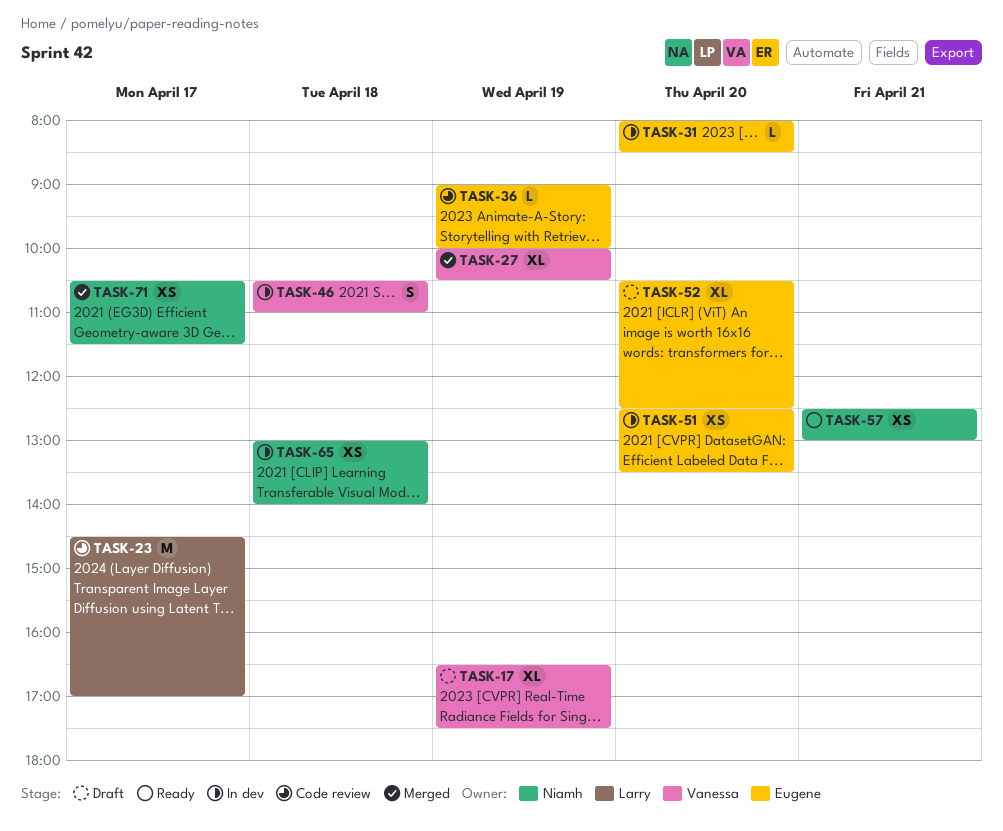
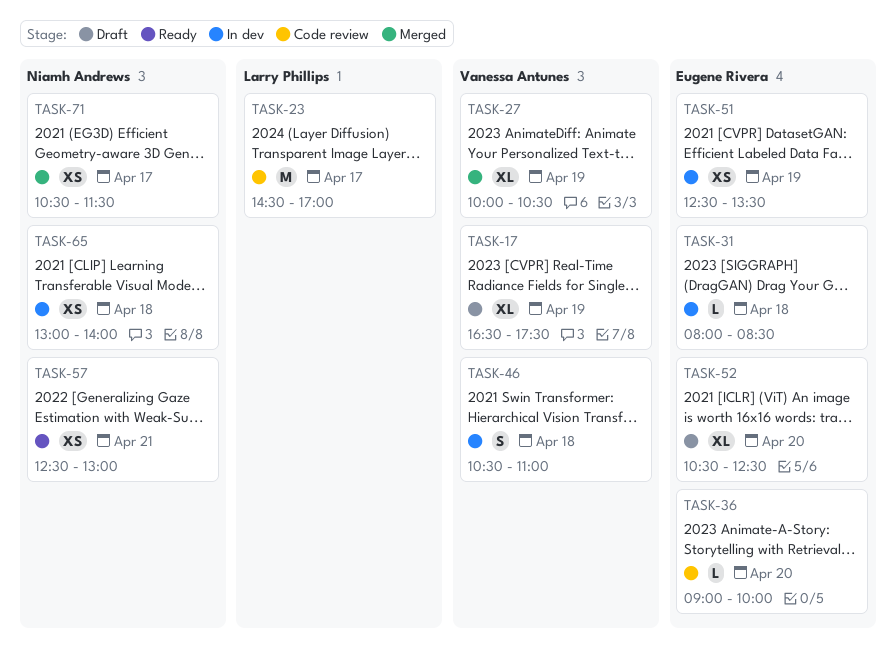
TASK-31, day: Apr 20 -> Apr 18
TASK-36, day: Apr 19 -> Apr 20
TASK-51, day: Apr 20 -> Apr 19

